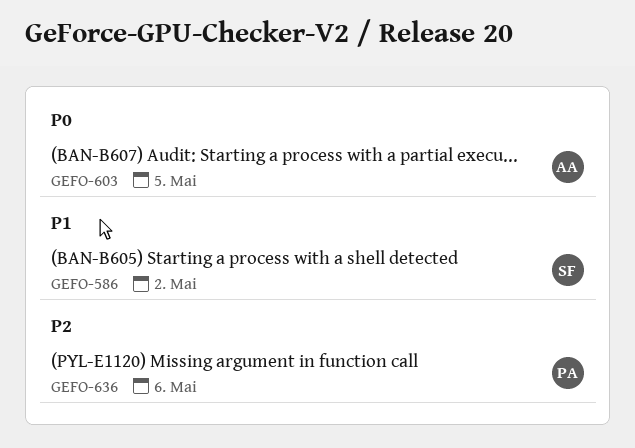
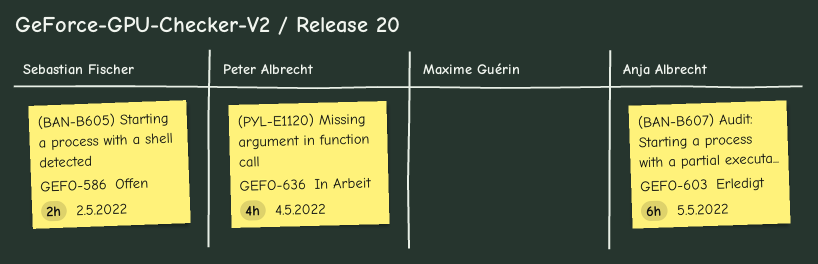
GEFO-636, due: May 6 -> May 4

